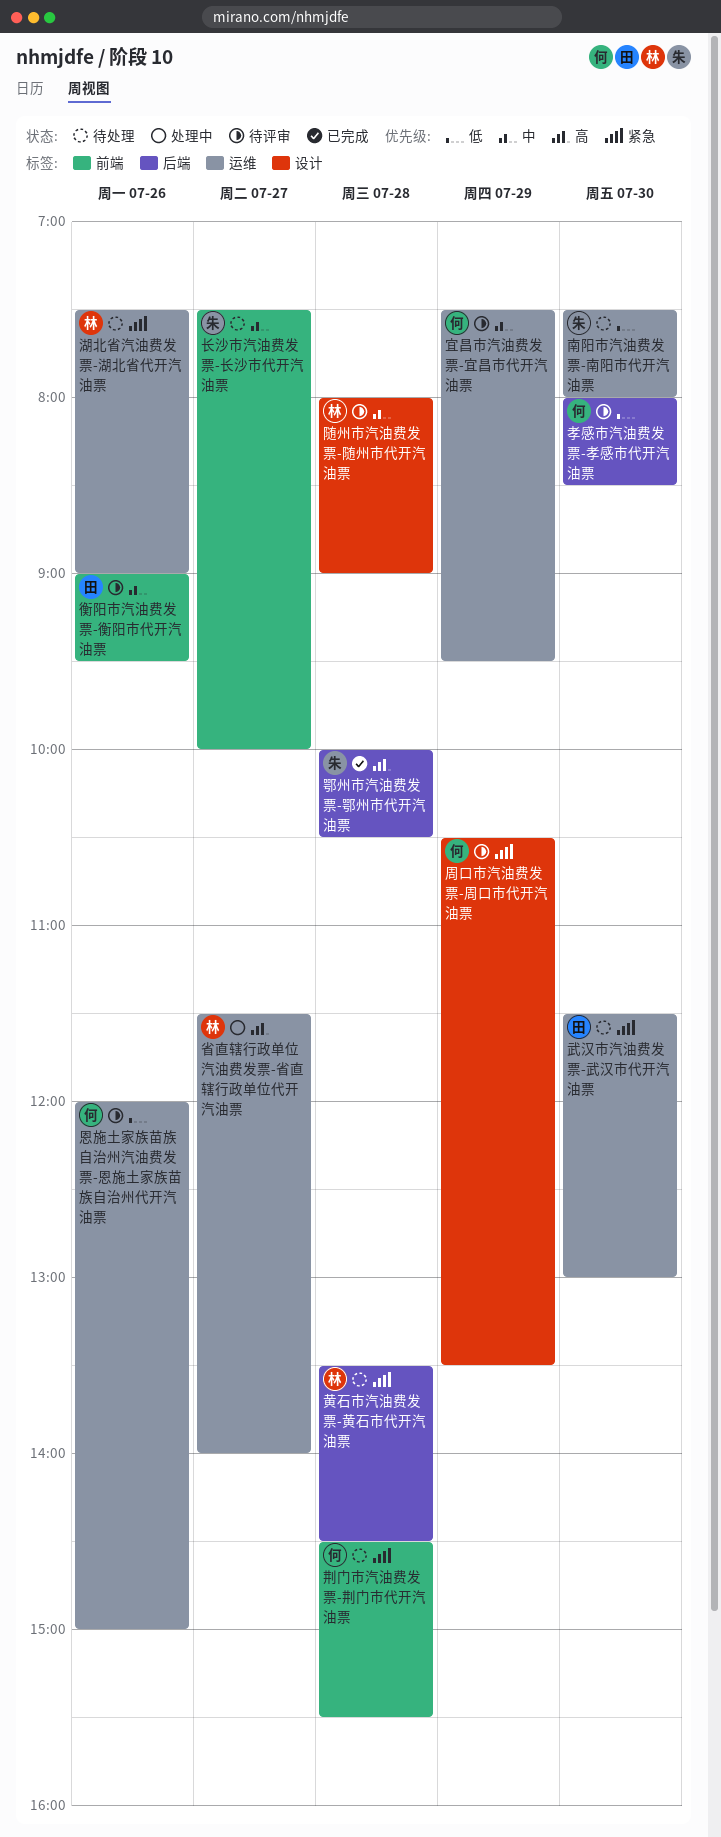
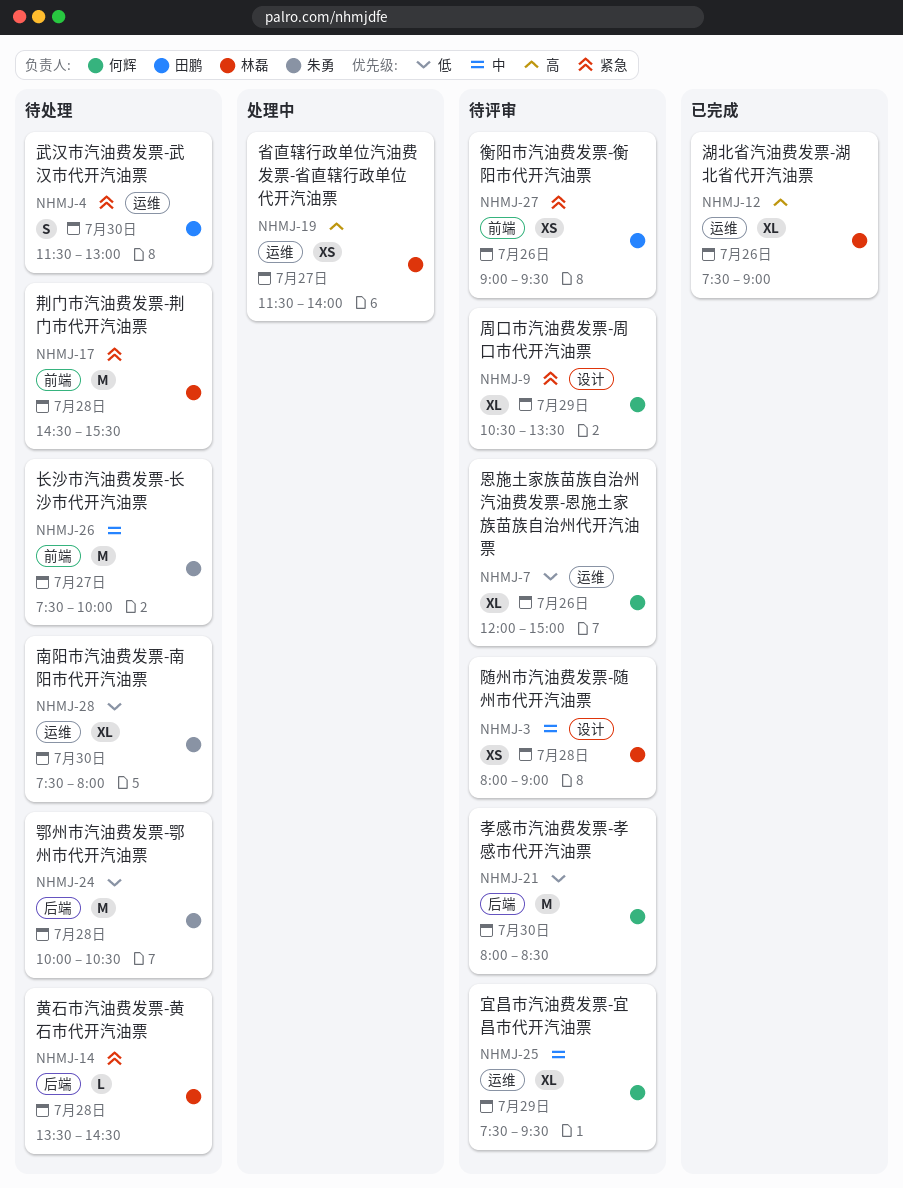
湖北省汽油费发票-湖北省代开汽油票, status: 待处理 -> 已完成
湖北省汽油费发票-湖北省代开汽油票, priority: 紧急 -> 高
荆门市汽油费发票-荆门市代开汽油票, owner: 何辉 -> 林磊
衡阳市汽油费发票-衡阳市代开汽油票, priority: 中 -> 紧急
鄂州市汽油费发票-鄂州市代开汽油票, status: 已完成 -> 待处理
鄂州市汽油费发票-鄂州市代开汽油票, priority: 高 -> 低

